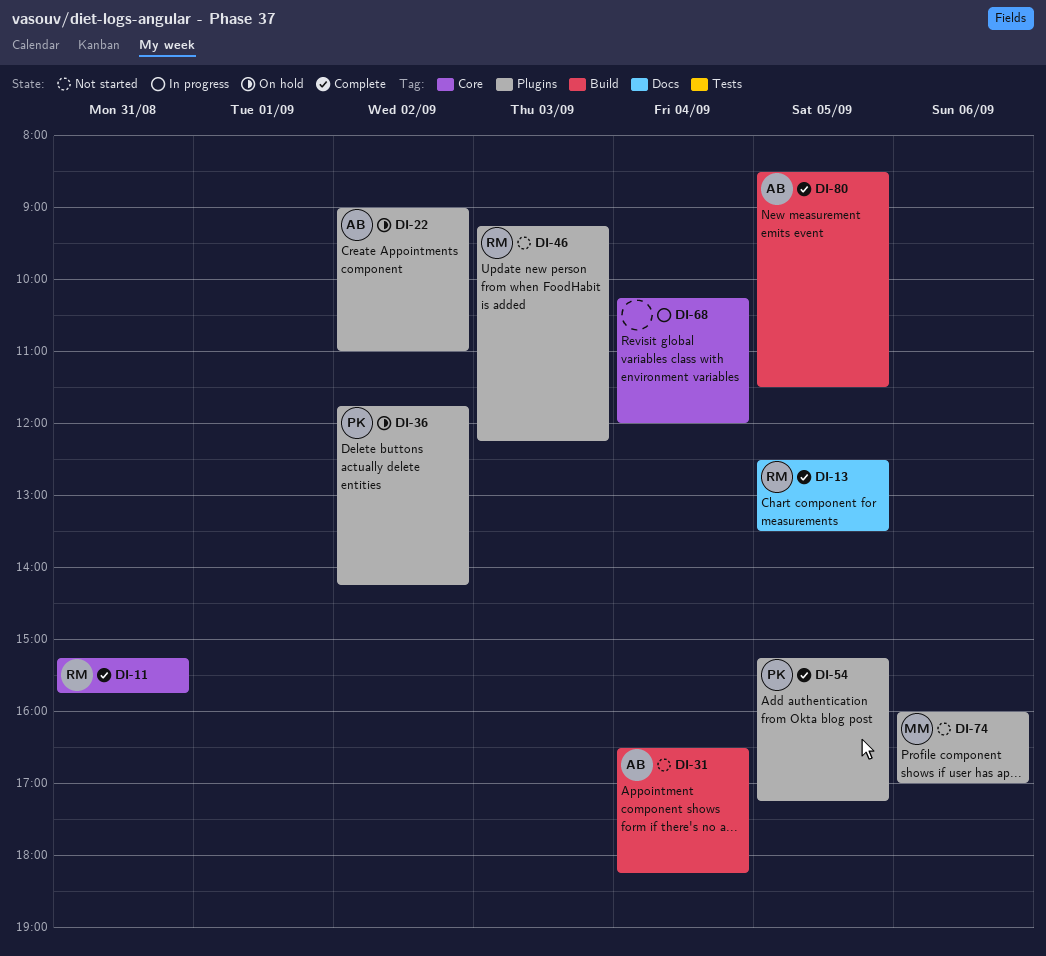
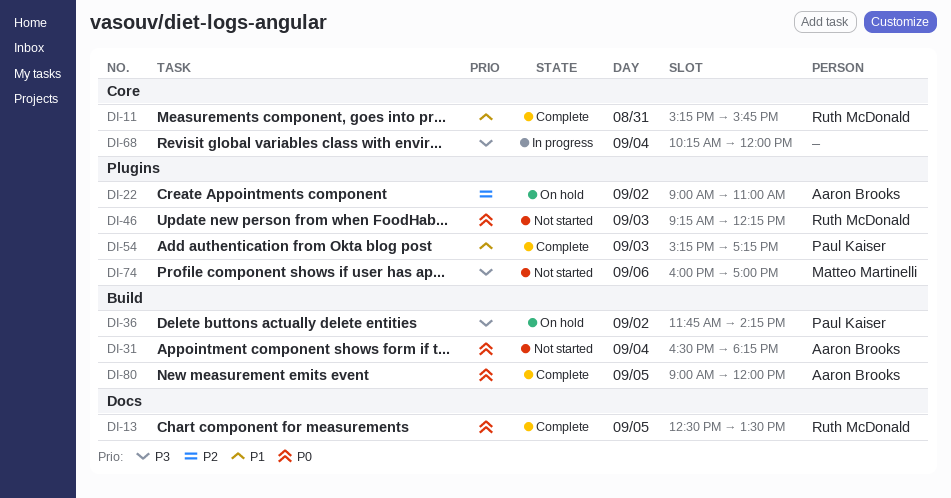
DI-36, label: Plugins -> Build
DI-54, day: Sep 5 -> Sep 3
DI-80, begins: 08:30 -> 09:00
DI-80, ends: 11:30 -> 12:00

